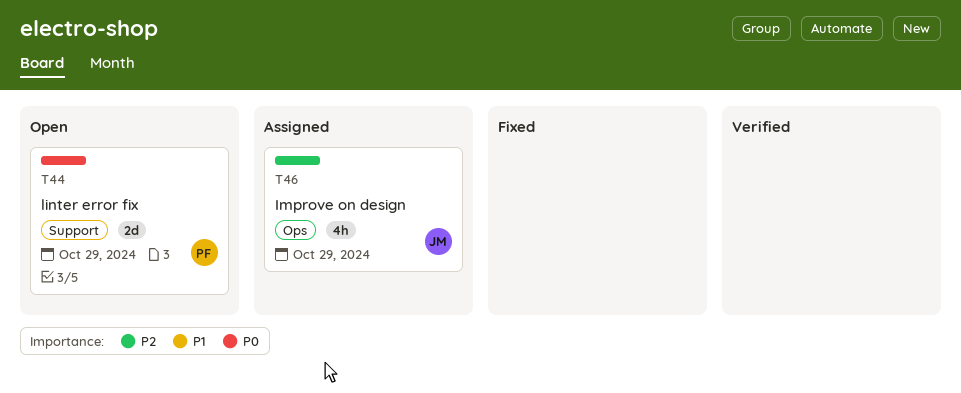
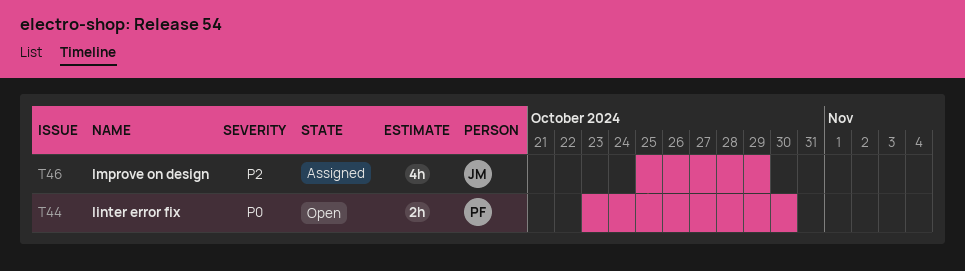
T44, estimate: 2d -> 2h
T44, due: Oct 29 -> Oct 30

